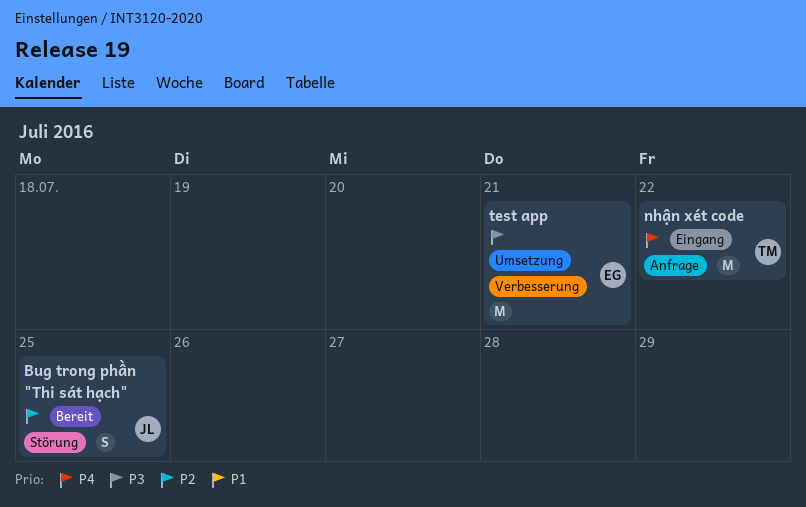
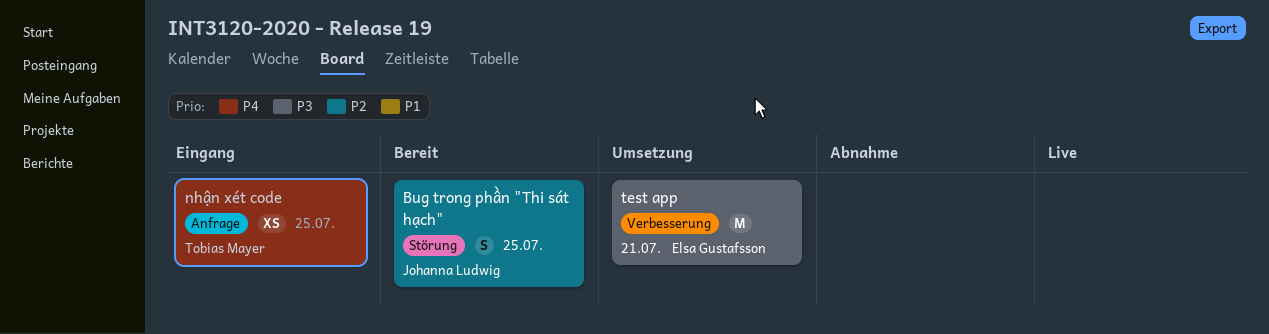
nhận xét code, estimate: M -> XS
nhận xét code, due: Jul 22 -> Jul 25

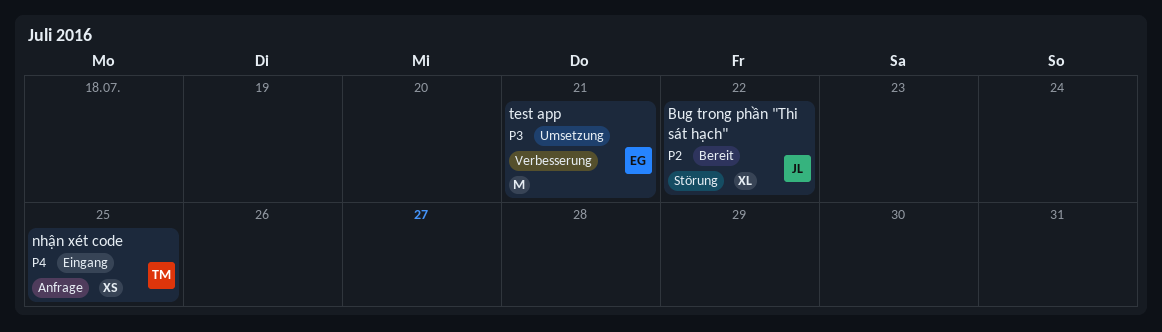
Bug trong phần "Thi sát hạch", estimate: S -> XL
Bug trong phần "Thi sát hạch", due: Jul 25 -> Jul 22

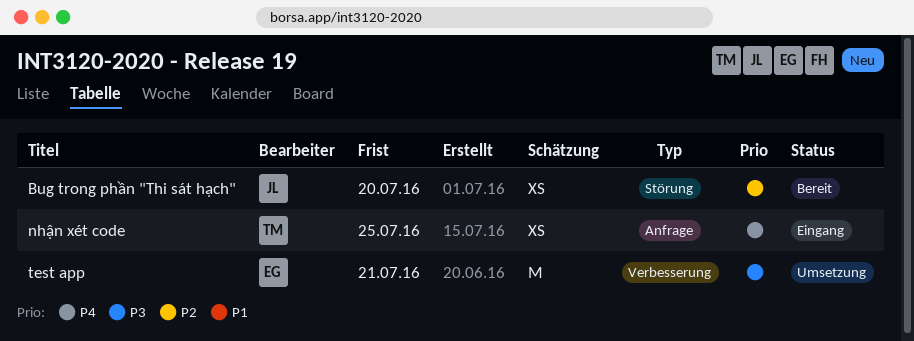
Bug trong phần "Thi sát hạch", estimate: XL -> XS
Bug trong phần "Thi sát hạch", due: Jul 22 -> Jul 20

